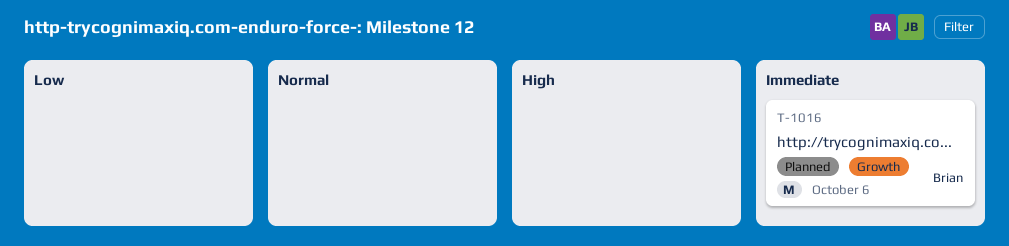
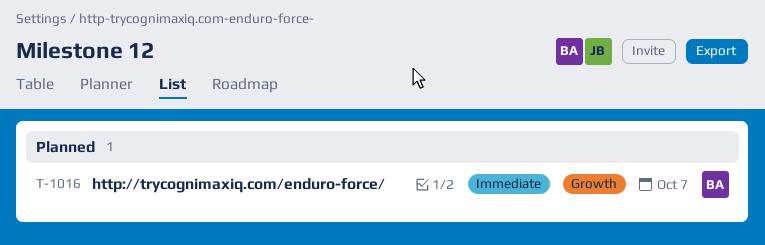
T-1016, due: Oct 6 -> Oct 7

